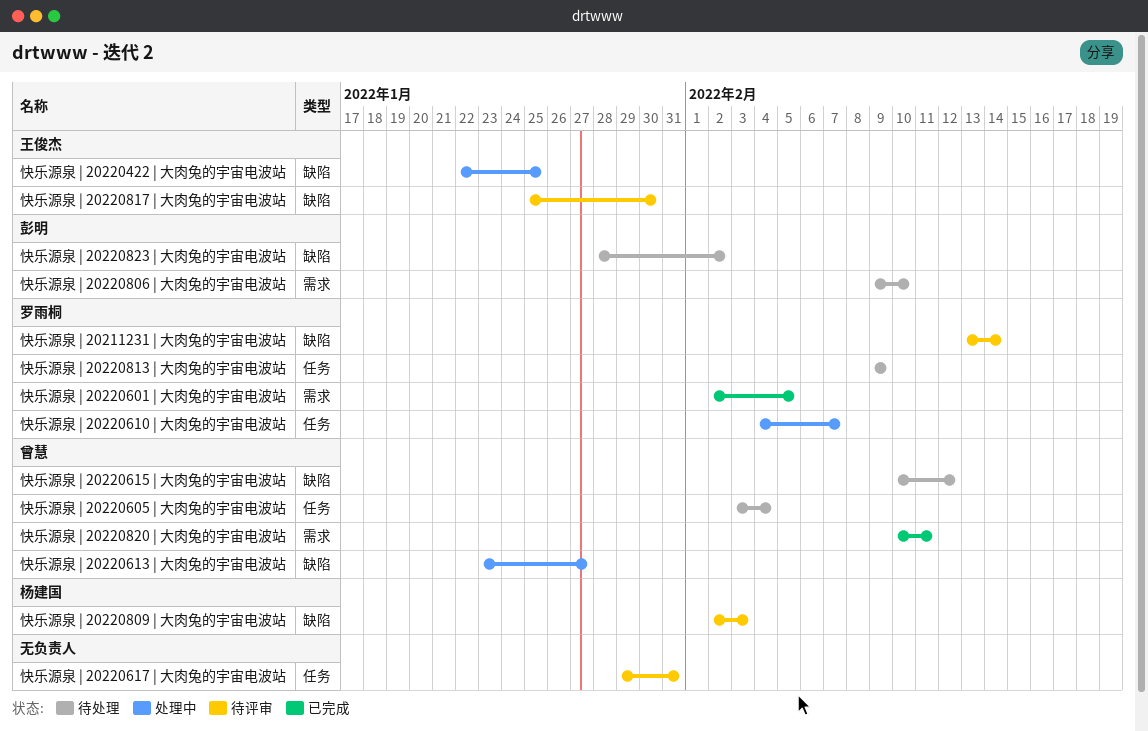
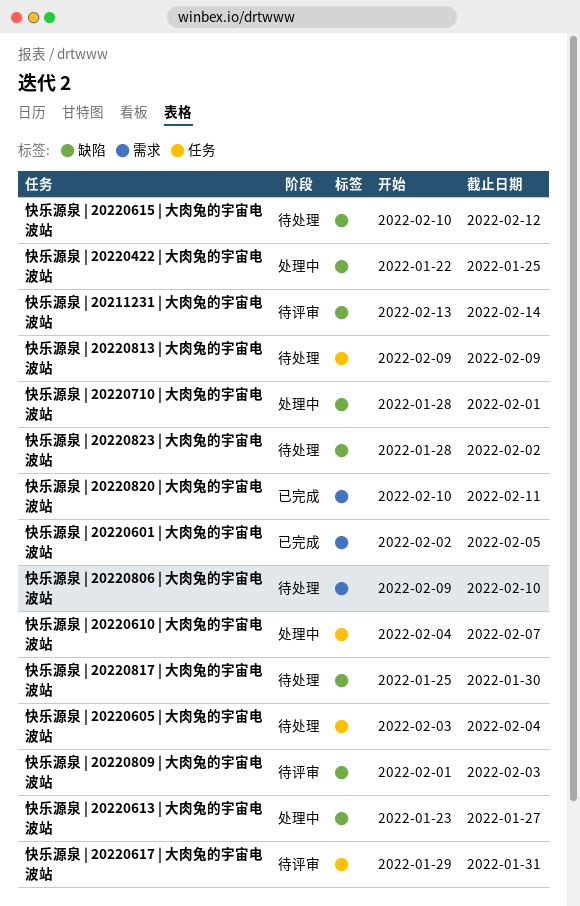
快乐源泉 | 20220710 | 大肉兔的宇宙电波站: none -> present
快乐源泉 | 20220809 | 大肉兔的宇宙电波站, start: Feb 2 -> Feb 1
快乐源泉 | 20220817 | 大肉兔的宇宙电波站, status: 待评审 -> 待处理

